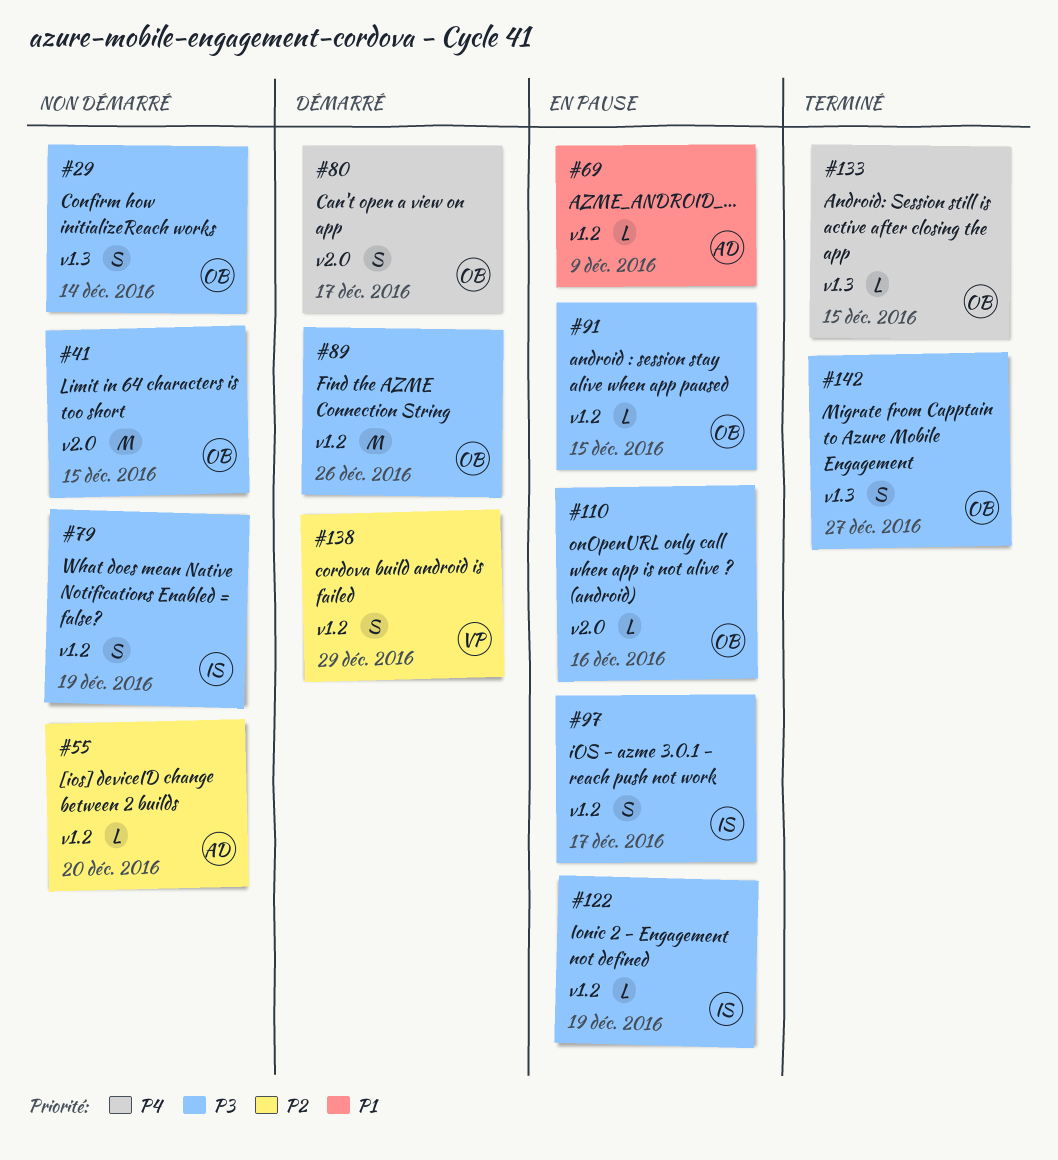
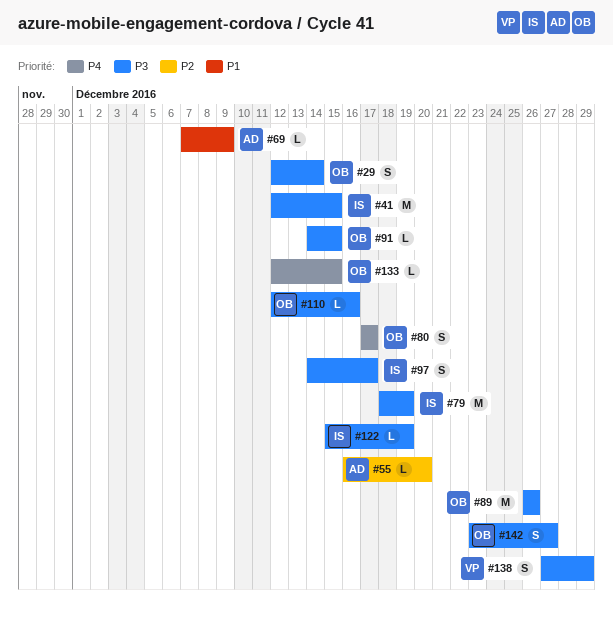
#41, owner: OB -> IS
#79, estimate: S -> M
#138, priority: P2 -> P3

